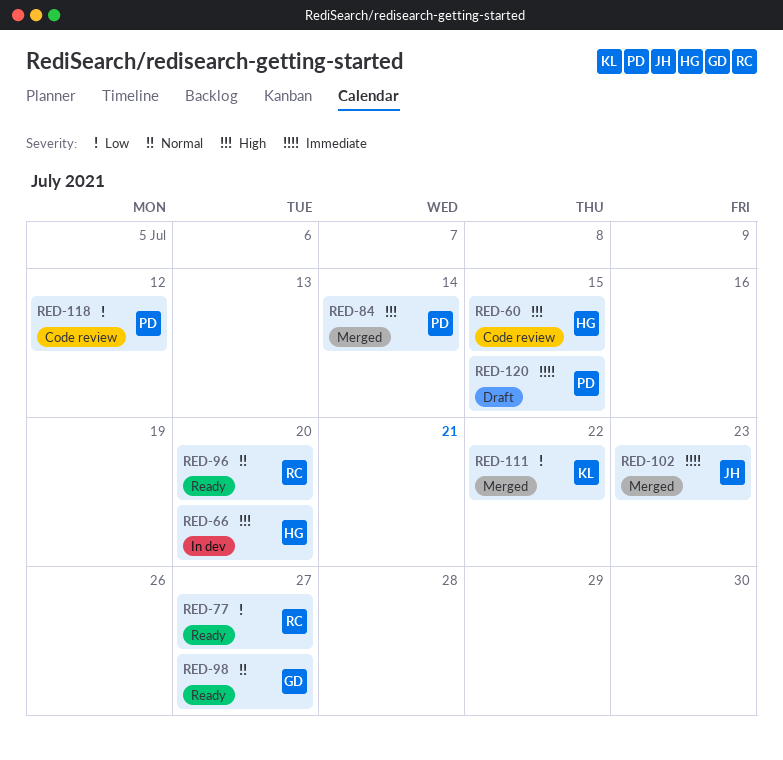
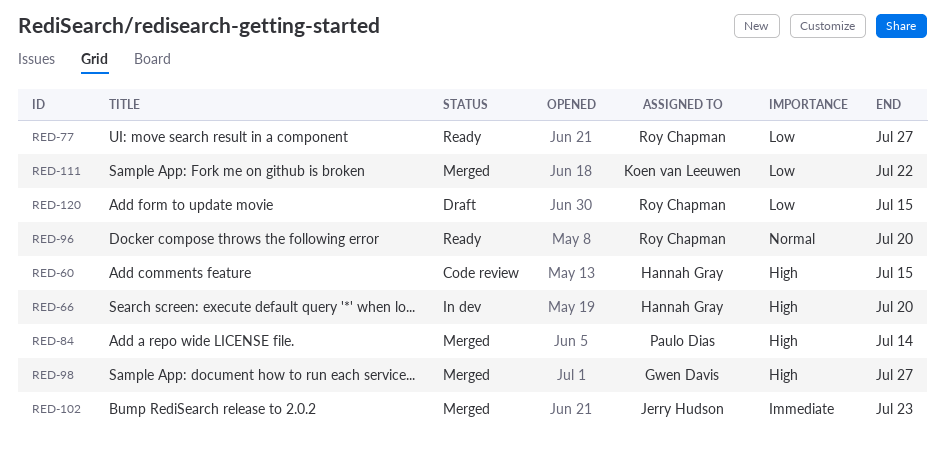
RED-98, status: Ready -> Merged
RED-98, priority: Normal -> High
RED-118: present -> none
RED-120, owner: Paulo Dias -> Roy Chapman
RED-120, priority: Immediate -> Low

